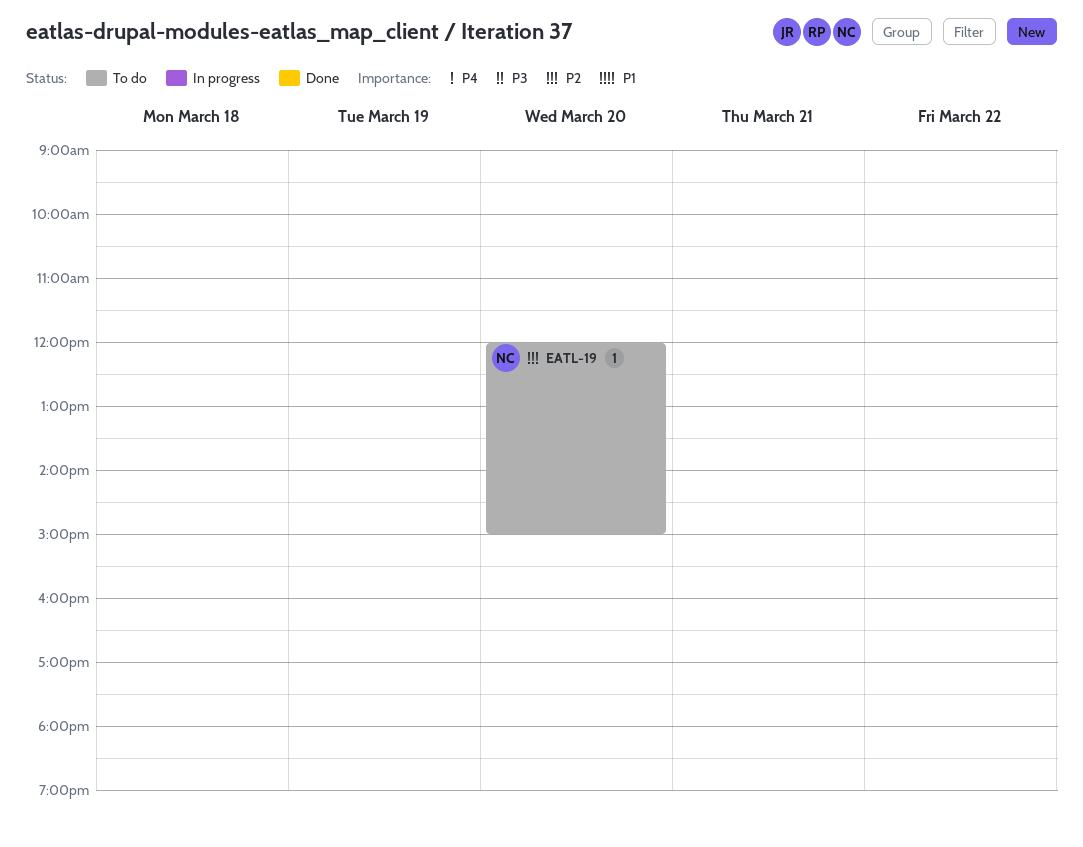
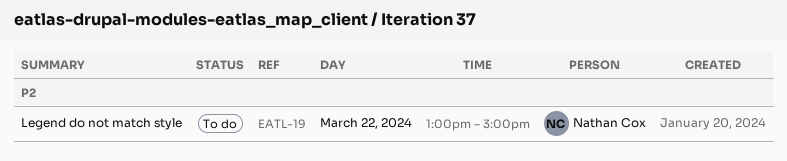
EATL-19, day: Mar 20 -> Mar 22
EATL-19, begins: 12:00 -> 13:00

